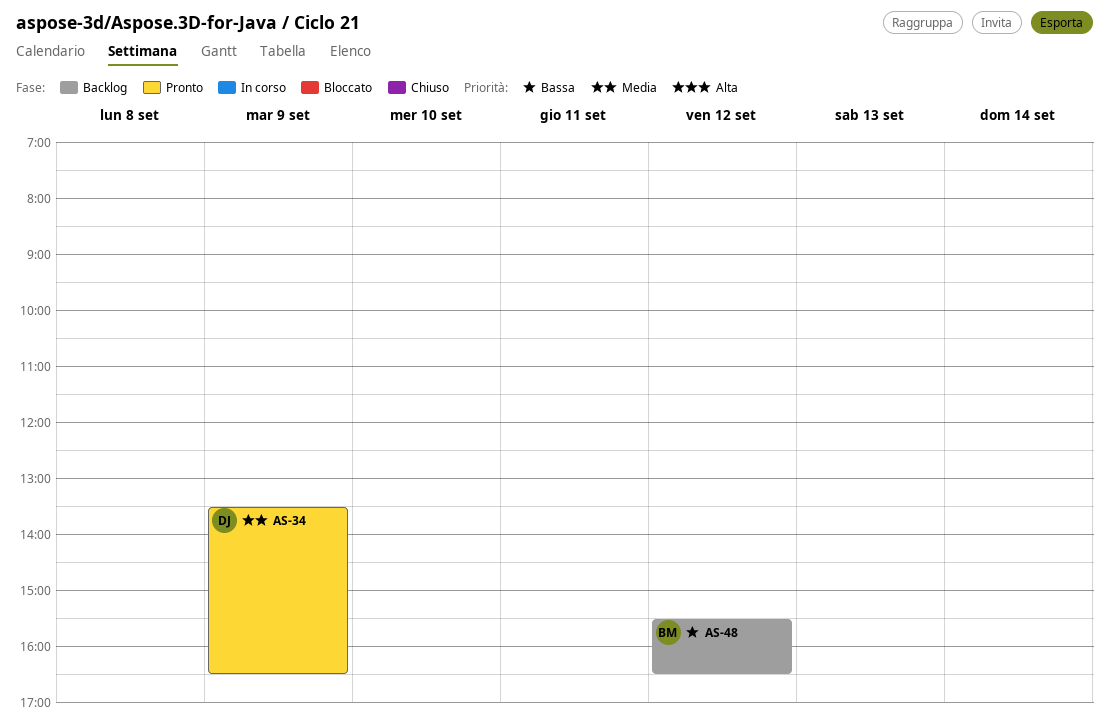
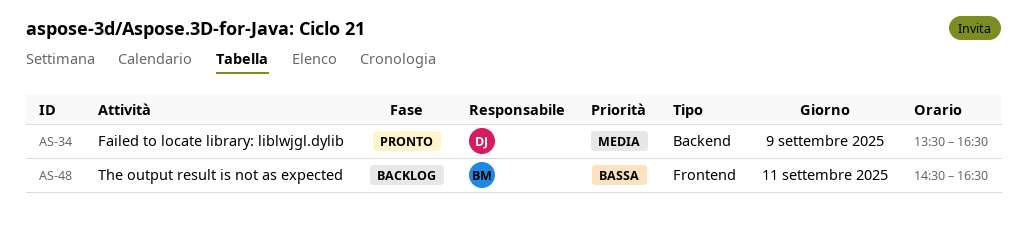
AS-48, day: Sep 12 -> Sep 11
AS-48, begins: 15:30 -> 14:30

